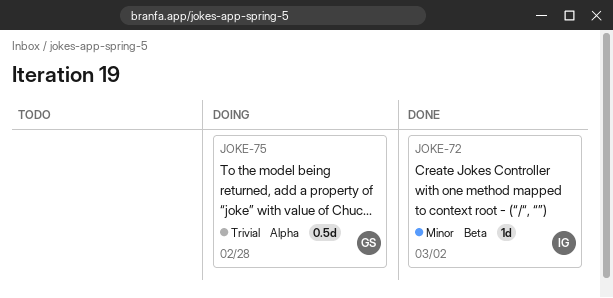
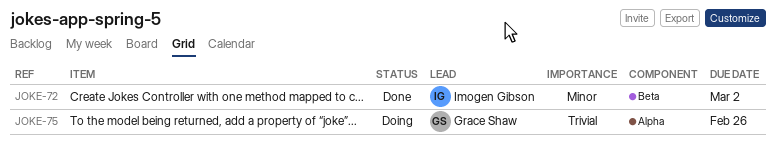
JOKE-75, due: Feb 28 -> Feb 26

